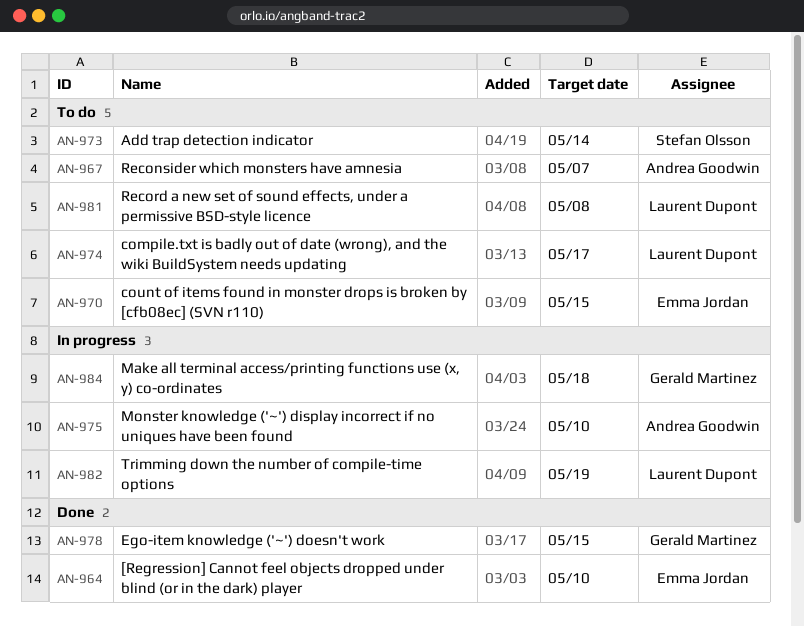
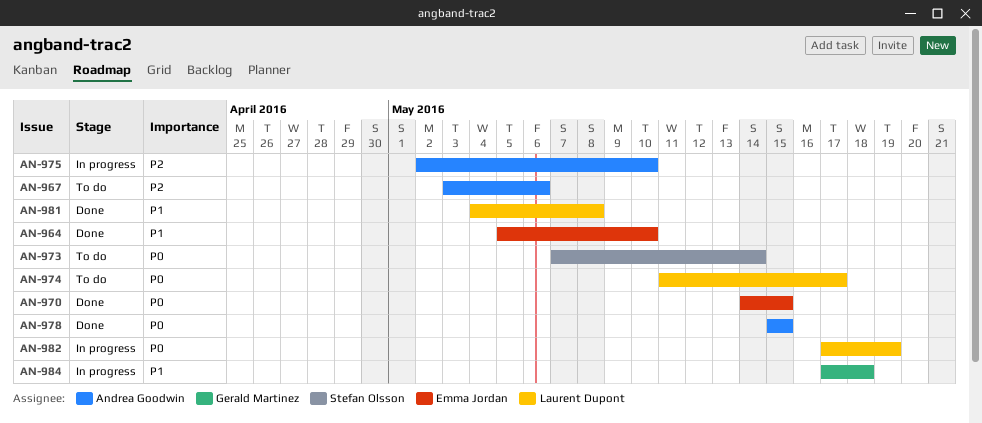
AN-967, due: May 7 -> May 6
AN-970, status: To do -> Done
AN-978, owner: Gerald Martinez -> Andrea Goodwin
AN-981, status: To do -> Done

